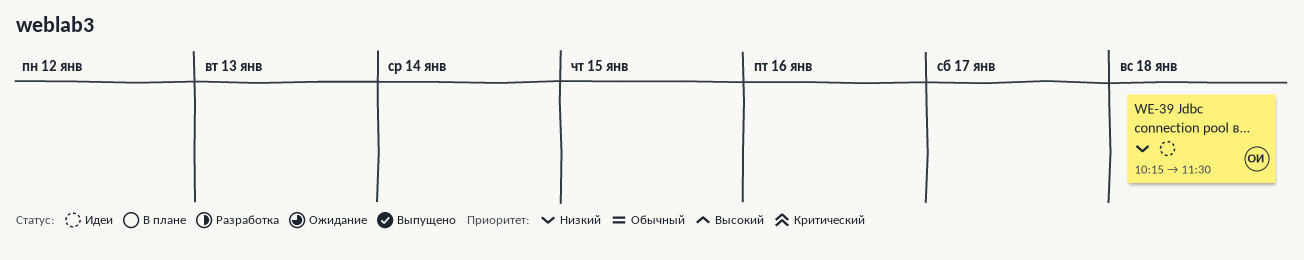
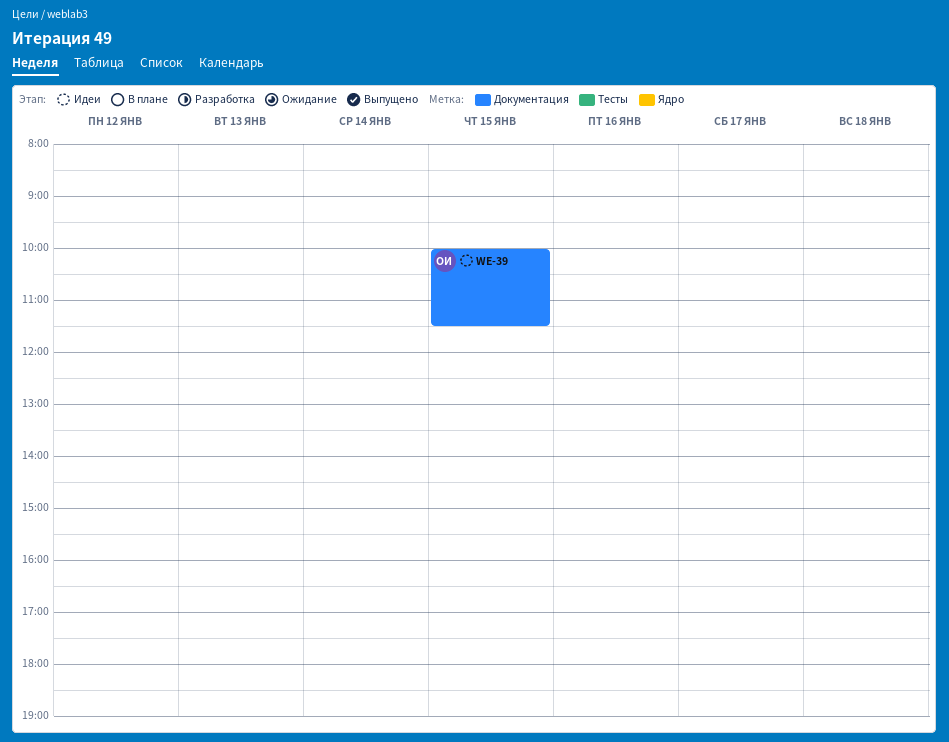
WE-39, day: Jan 18 -> Jan 15
WE-39, begins: 10:15 -> 10:00

